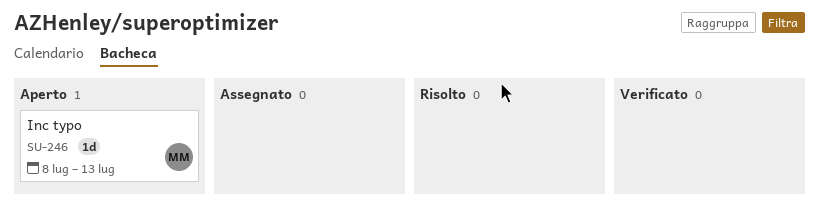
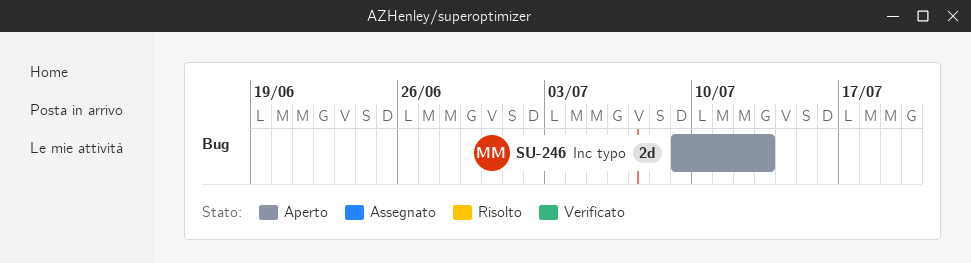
SU-246, estimate: 1d -> 2d
SU-246, start: Jul 8 -> Jul 9

